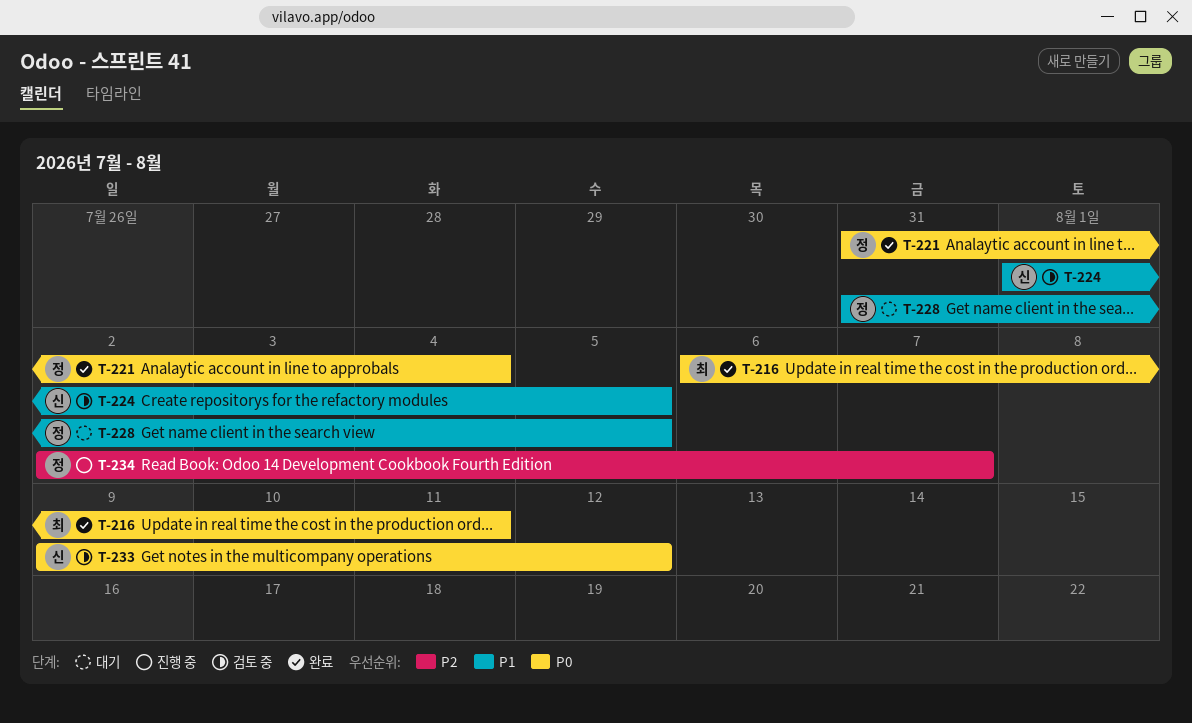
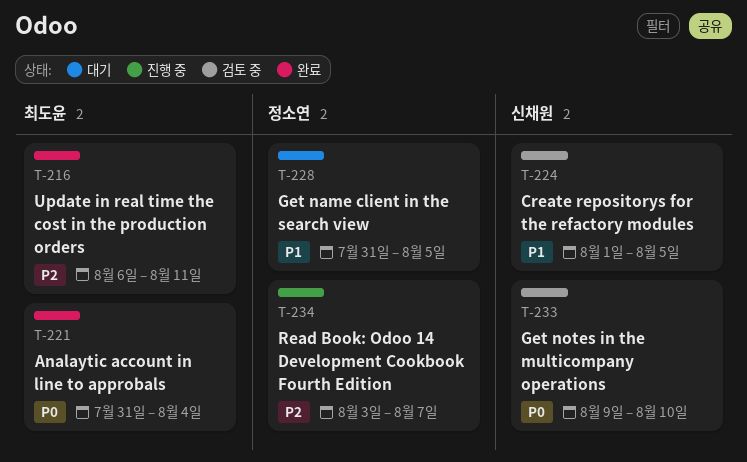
T-216, priority: P0 -> P2
T-221, owner: 정소연 -> 최도윤
T-233, due: Aug 12 -> Aug 10
T-234, start: Aug 2 -> Aug 3

